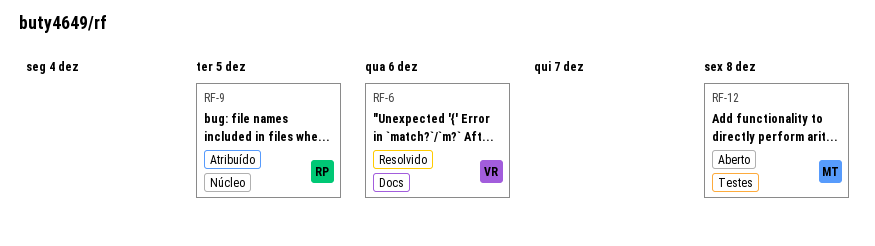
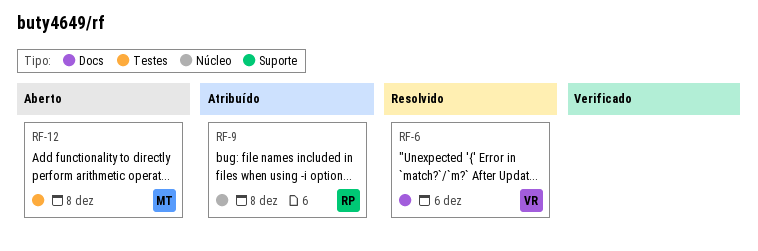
RF-9, due: Dec 5 -> Dec 8

